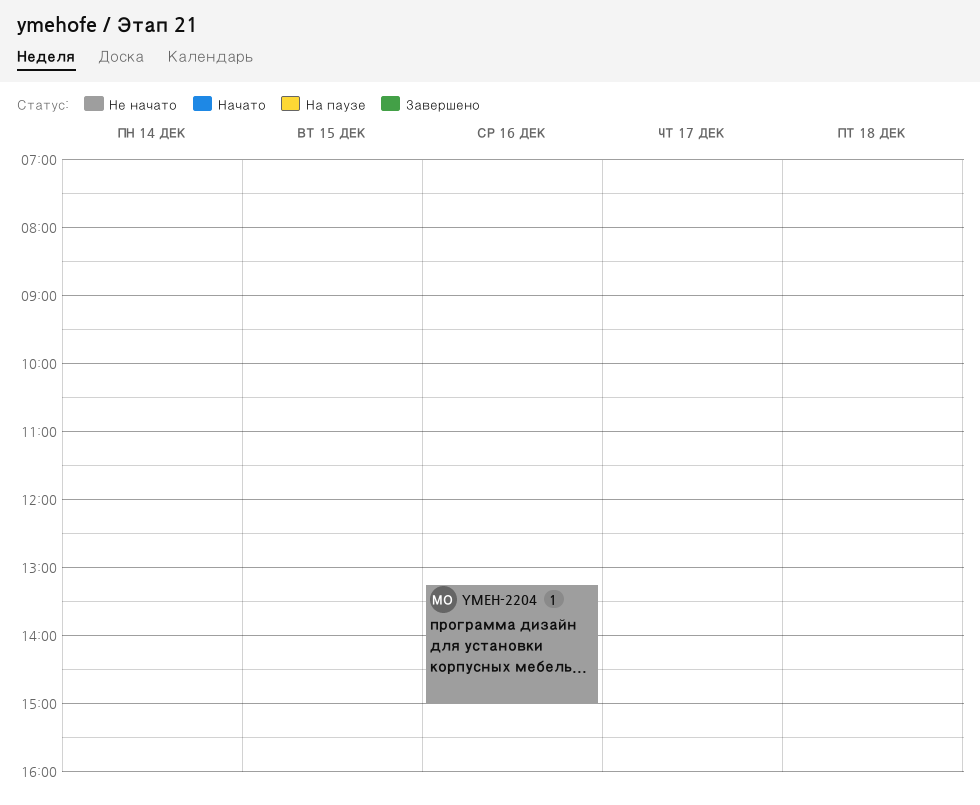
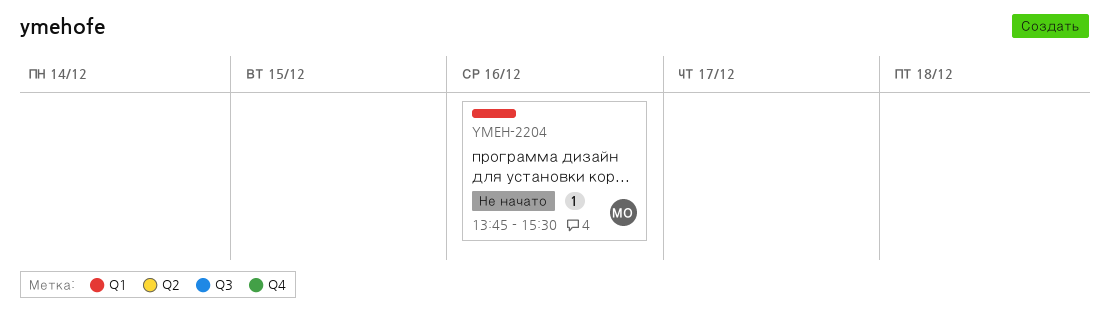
YMEH-2204, begins: 13:15 -> 13:45
YMEH-2204, ends: 15:00 -> 15:30

